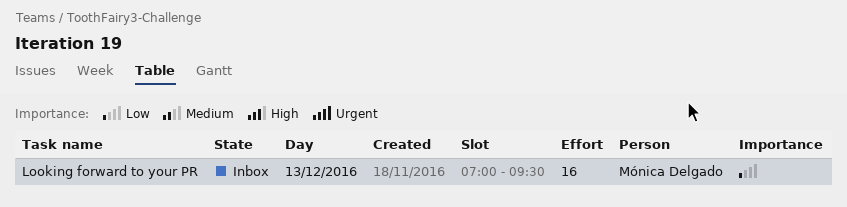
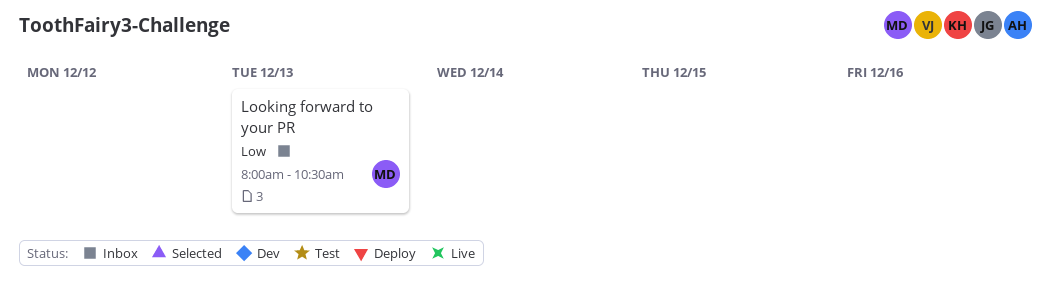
Looking forward to your PR, begins: 07:00 -> 08:00
Looking forward to your PR, ends: 09:30 -> 10:30

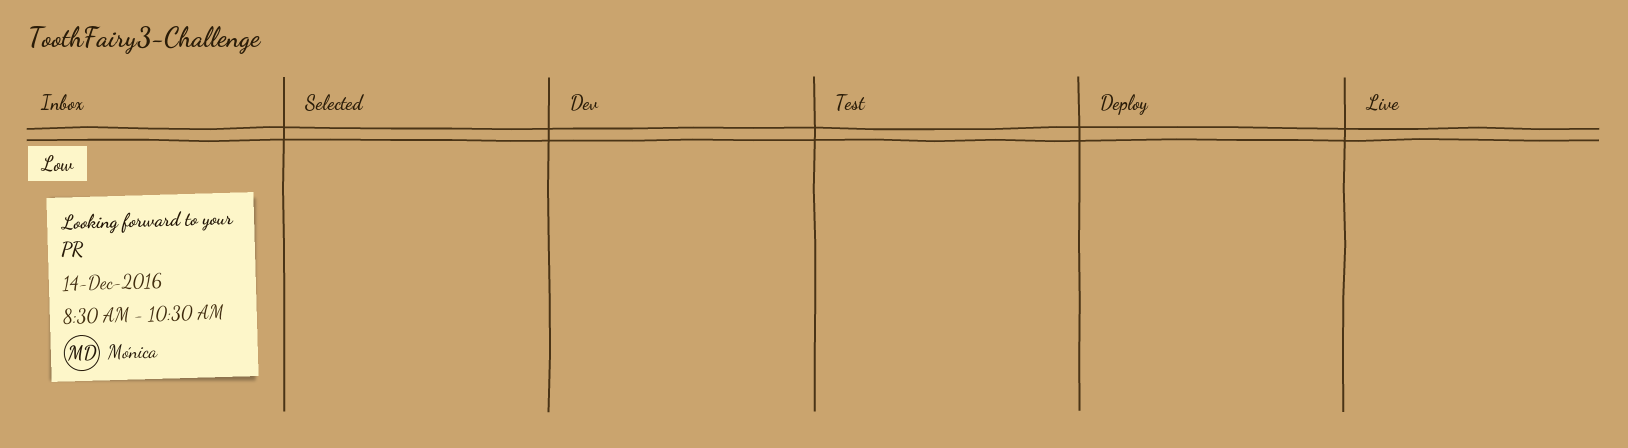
Looking forward to your PR, day: Dec 13 -> Dec 14
Looking forward to your PR, begins: 08:00 -> 08:30

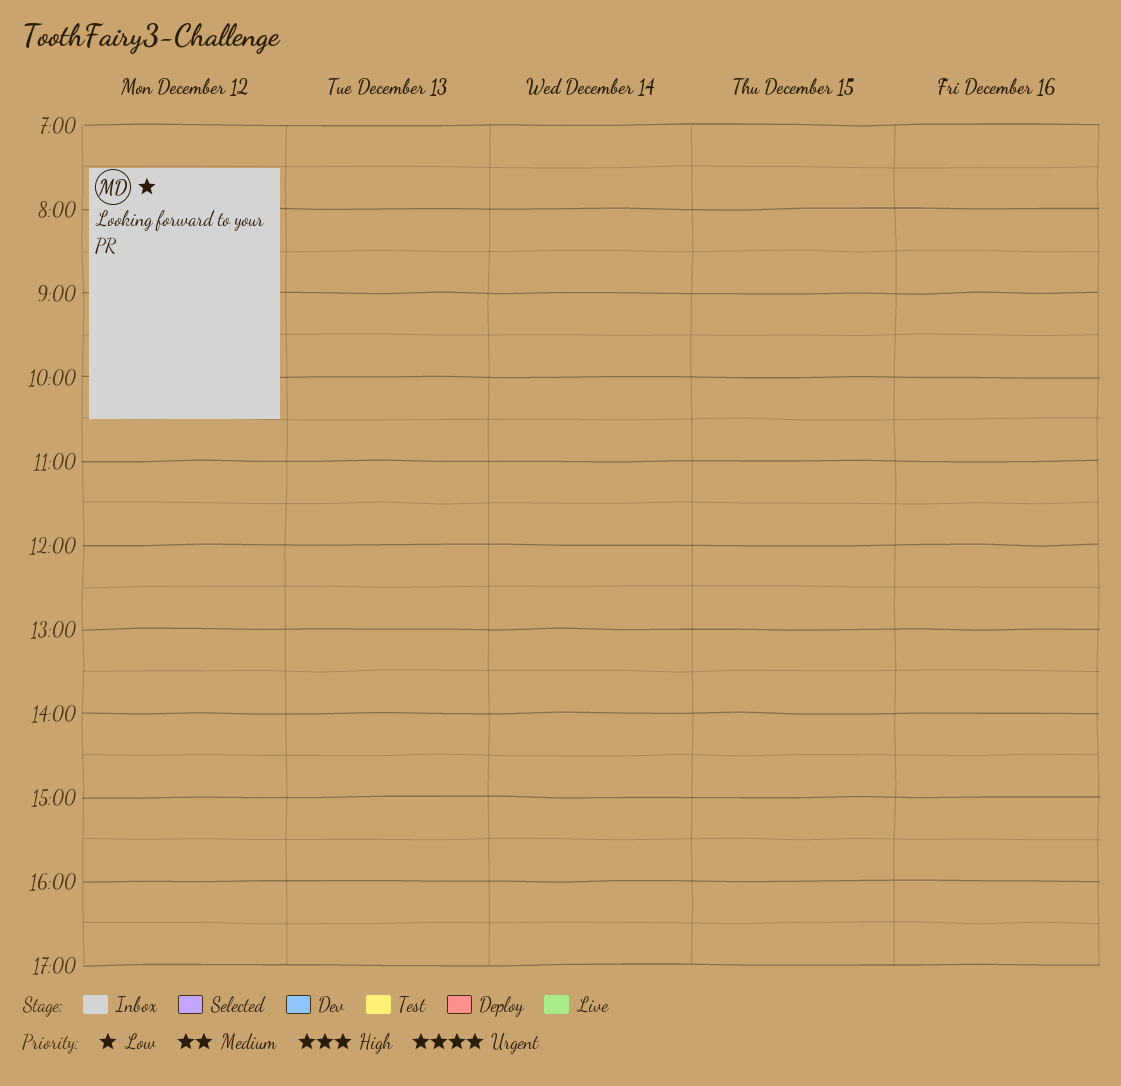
Looking forward to your PR, day: Dec 14 -> Dec 12
Looking forward to your PR, begins: 08:30 -> 07:30

